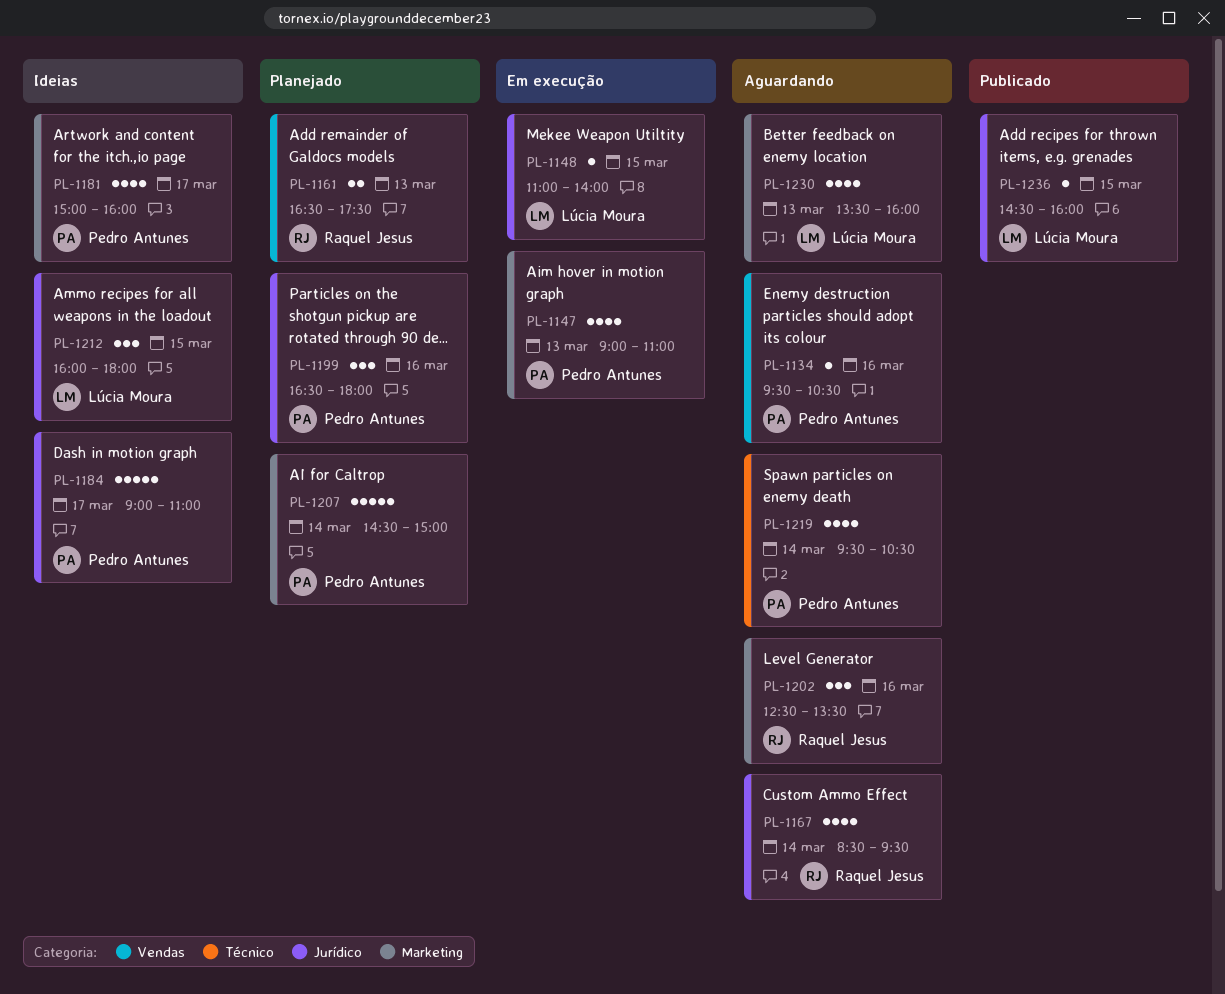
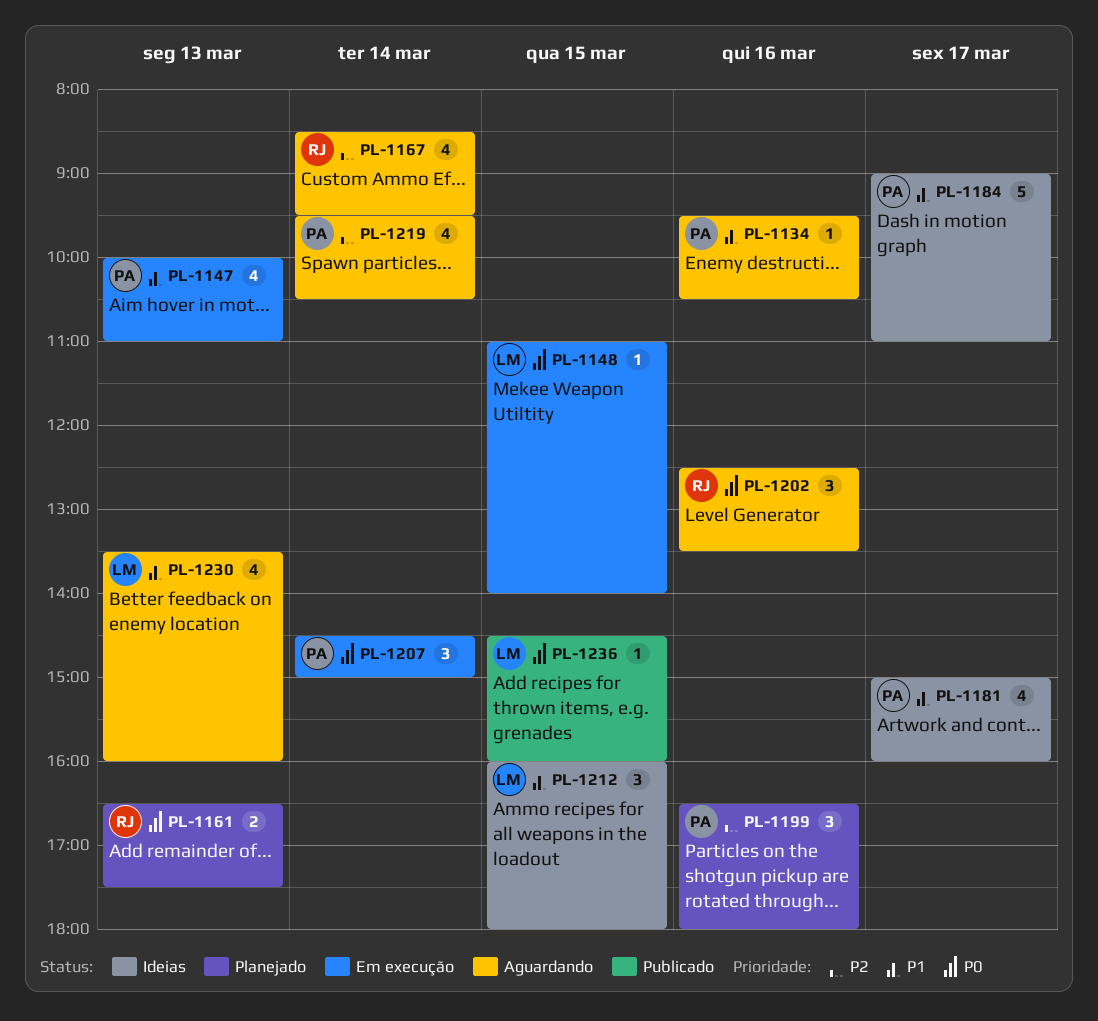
PL-1147, begins: 09:00 -> 10:00
PL-1207, status: Planejado -> Em execução
PL-1207, estimate: 5 -> 3

